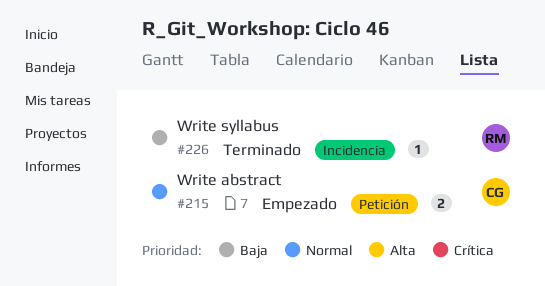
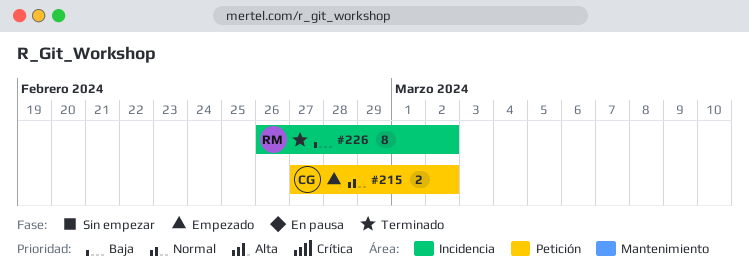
#226, estimate: 1 -> 8

